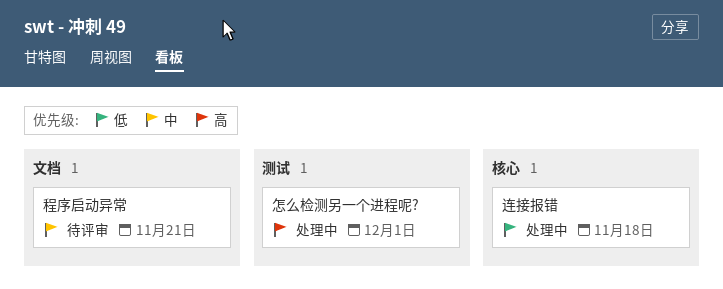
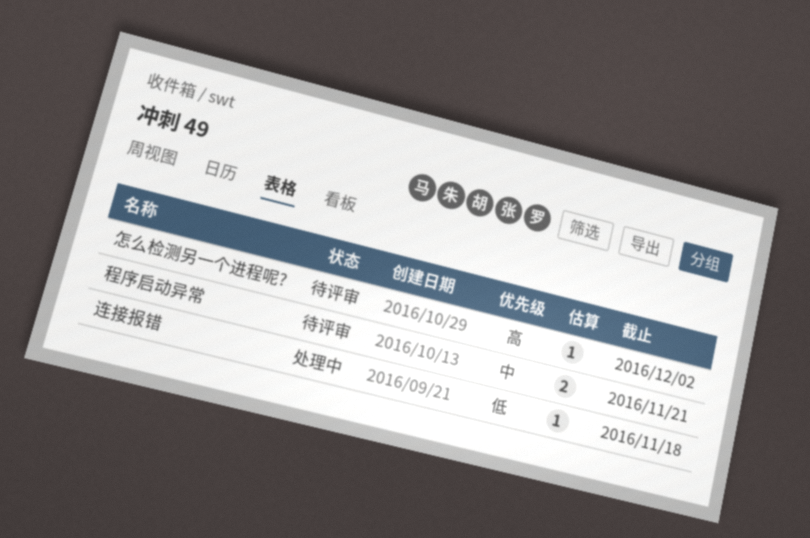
怎么检测另一个进程呢?, status: 处理中 -> 待评审
怎么检测另一个进程呢?, due: Dec 1 -> Dec 2

